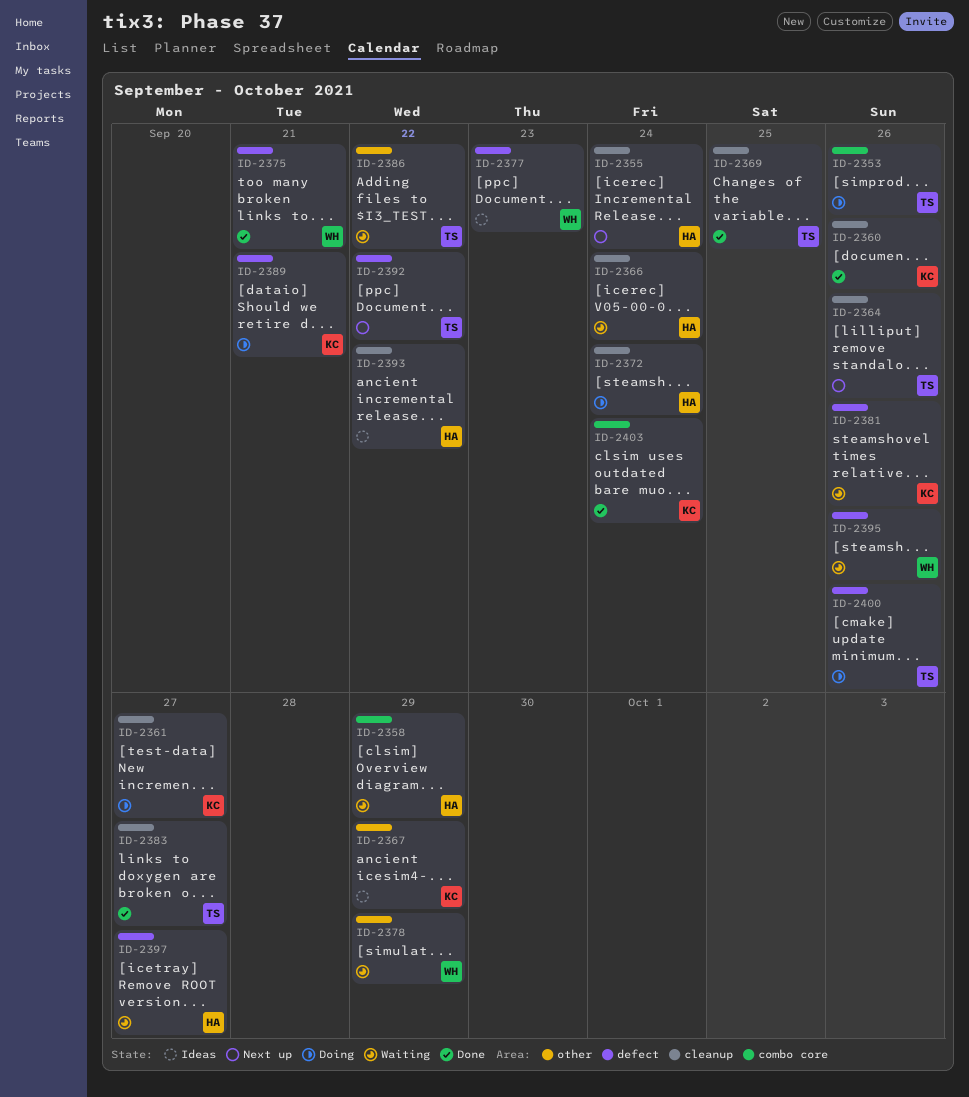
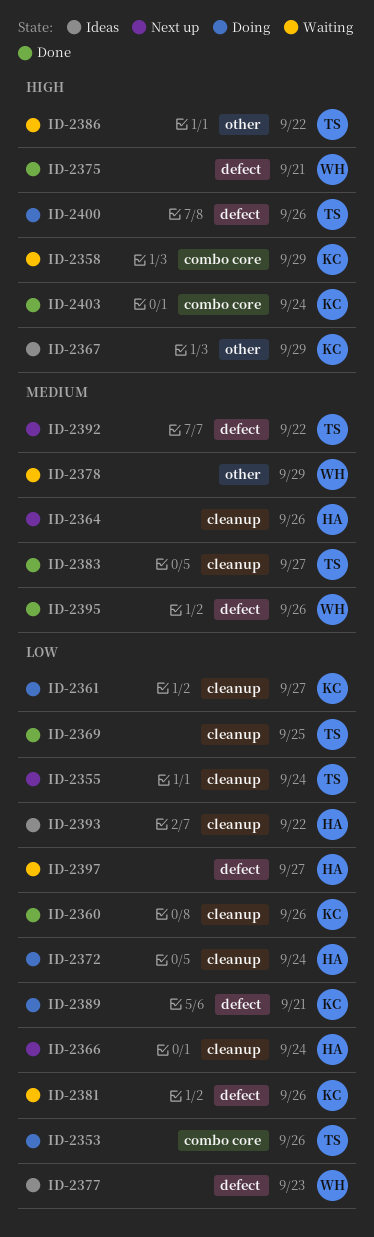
ID-2355, owner: HA -> TS
ID-2358, owner: HA -> KC
ID-2364, owner: TS -> HA
ID-2366, status: Waiting -> Next up
ID-2395, status: Waiting -> Done

